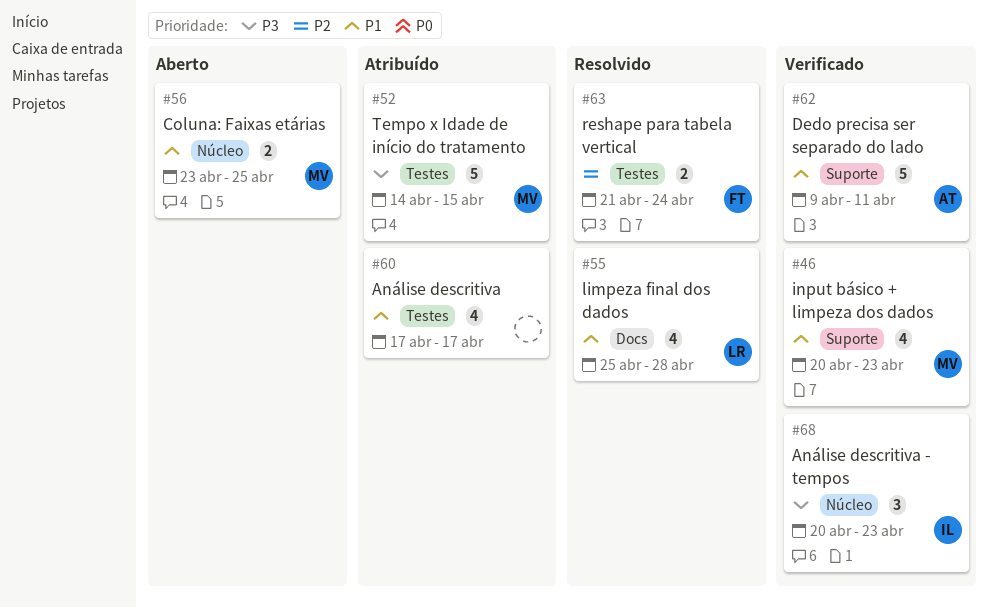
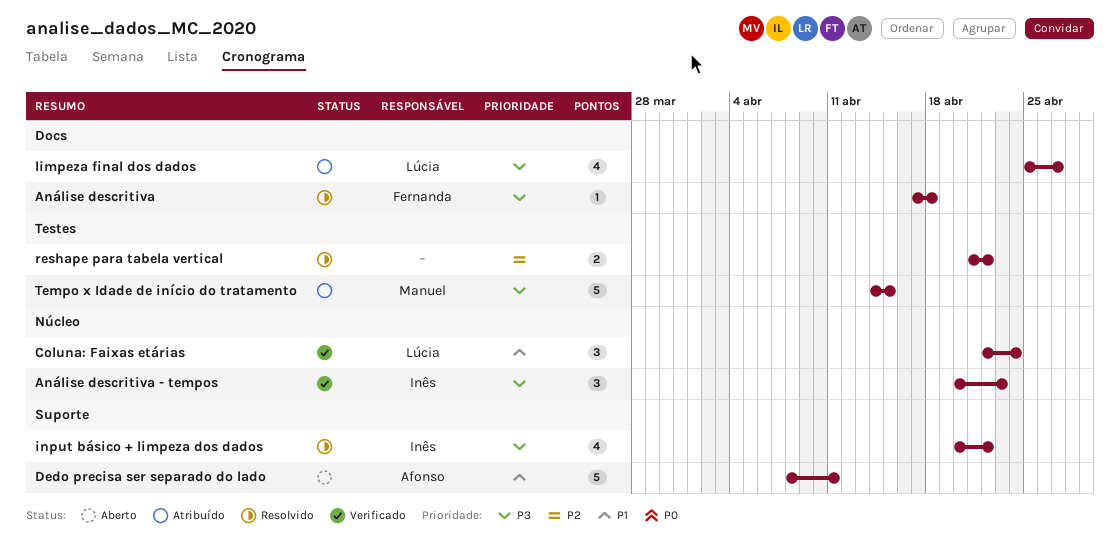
Análise descritiva, status: Atribuído -> Resolvido
Análise descritiva, owner: none -> Fernanda
Análise descritiva, priority: P1 -> P3
Análise descritiva, label: Testes -> Docs
Análise descritiva, estimate: 4 -> 1
Análise descritiva, due: Apr 17 -> Apr 18
Coluna: Faixas etárias, status: Aberto -> Verificado
Coluna: Faixas etárias, owner: Manuel -> Lúcia
Coluna: Faixas etárias, estimate: 2 -> 3
Coluna: Faixas etárias, start: Apr 23 -> Apr 22
Coluna: Faixas etárias, due: Apr 25 -> Apr 24
Dedo precisa ser separado do lado, status: Verificado -> Aberto
Dedo precisa ser separado do lado, start: Apr 9 -> Apr 8
input básico + limpeza dos dados, status: Verificado -> Resolvido
input básico + limpeza dos dados, owner: Manuel -> Inês
input básico + limpeza dos dados, priority: P1 -> P3
input básico + limpeza dos dados, due: Apr 23 -> Apr 22
limpeza final dos dados, status: Resolvido -> Atribuído
limpeza final dos dados, priority: P1 -> P3
limpeza final dos dados, due: Apr 28 -> Apr 27
reshape para tabela vertical, owner: Fernanda -> none
reshape para tabela vertical, due: Apr 24 -> Apr 22

